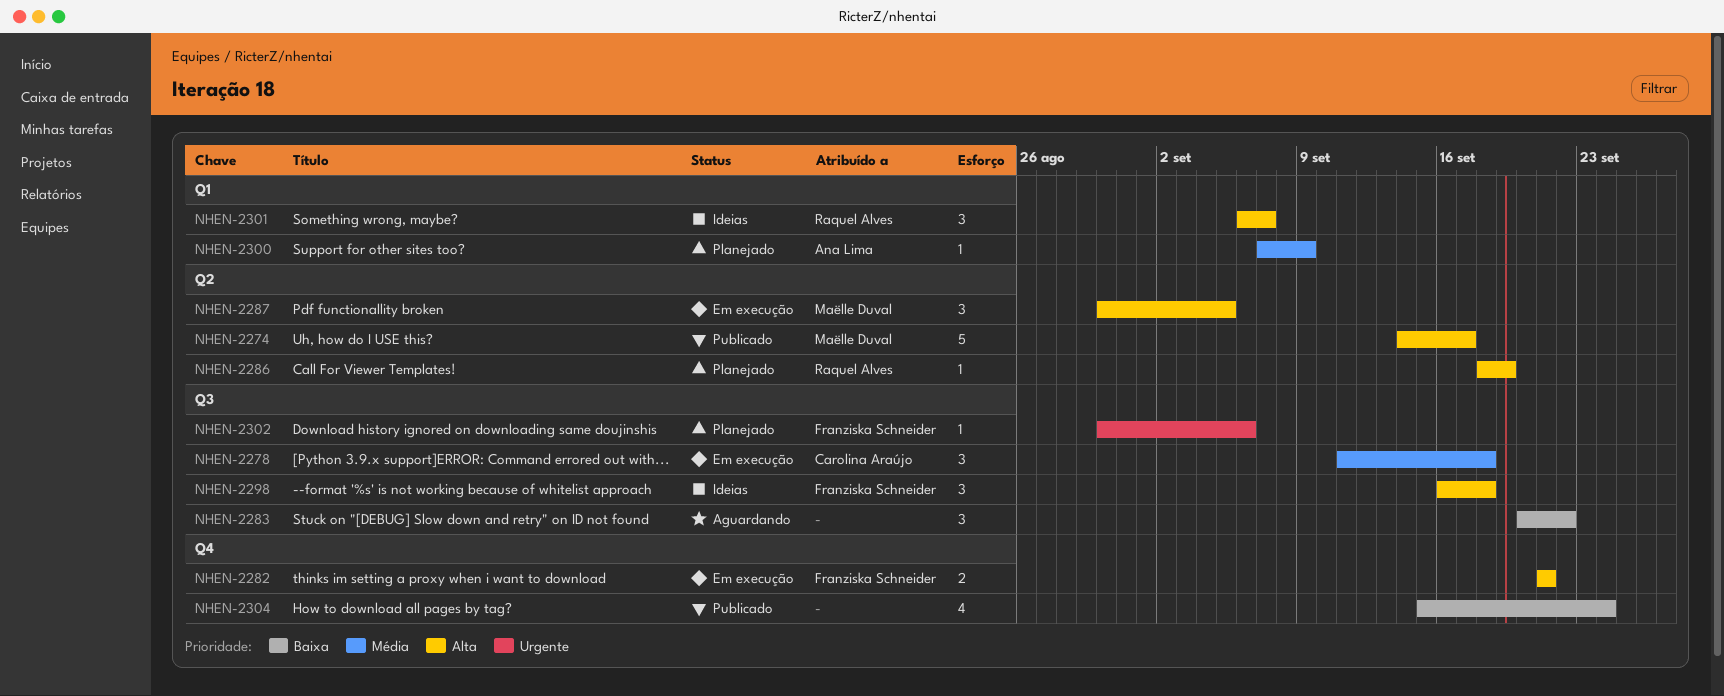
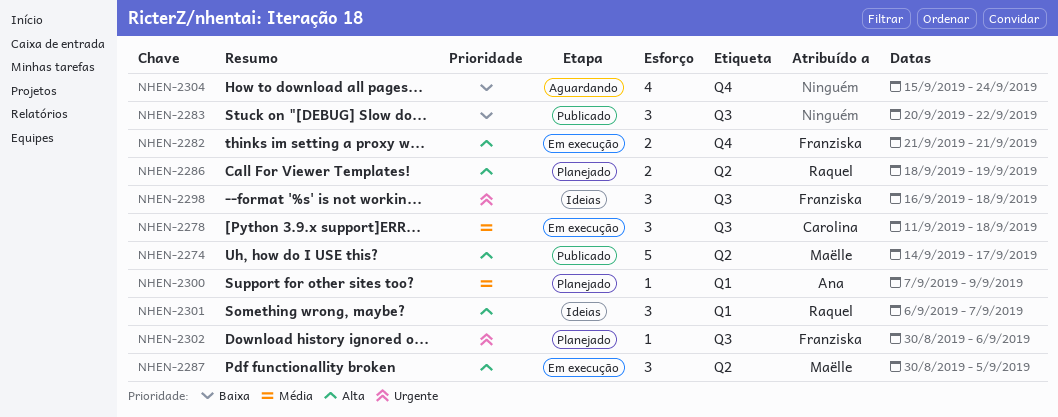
NHEN-2283, status: Aguardando -> Publicado
NHEN-2286, estimate: 1 -> 2
NHEN-2298, priority: Alta -> Urgente
NHEN-2304, status: Publicado -> Aguardando

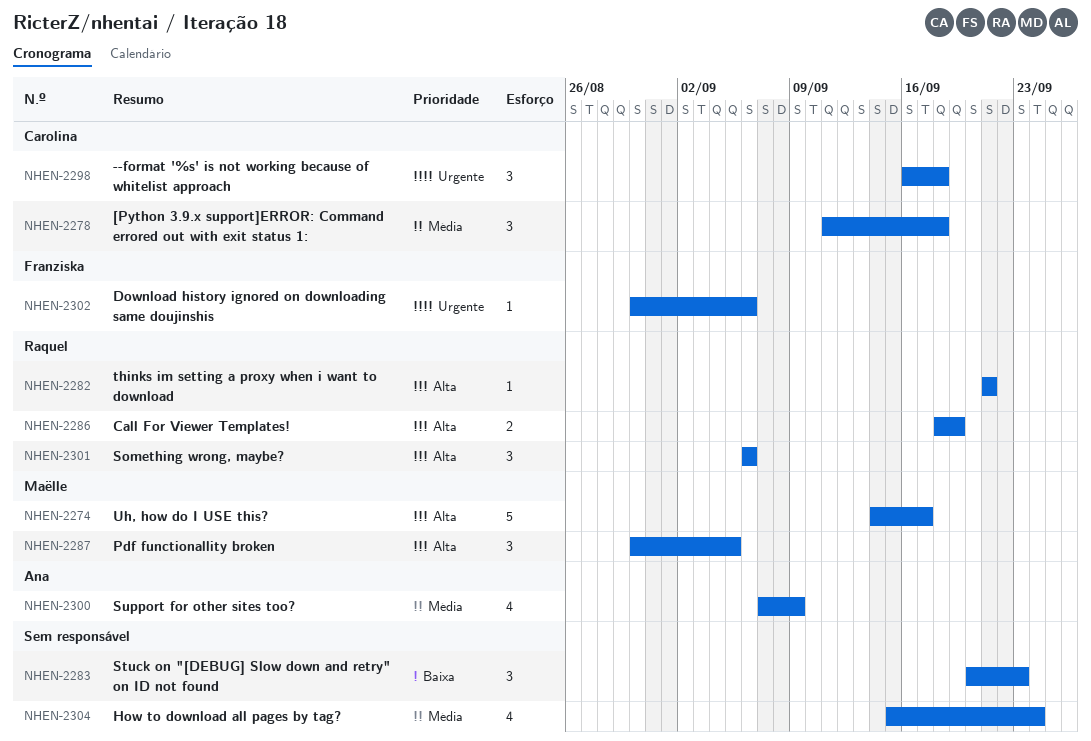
NHEN-2282, owner: Franziska -> Raquel
NHEN-2282, estimate: 2 -> 1
NHEN-2283, due: Sep 22 -> Sep 23
NHEN-2298, owner: Franziska -> Carolina
NHEN-2300, estimate: 1 -> 4
NHEN-2301, due: Sep 7 -> Sep 6
NHEN-2304, priority: Baixa -> Média

